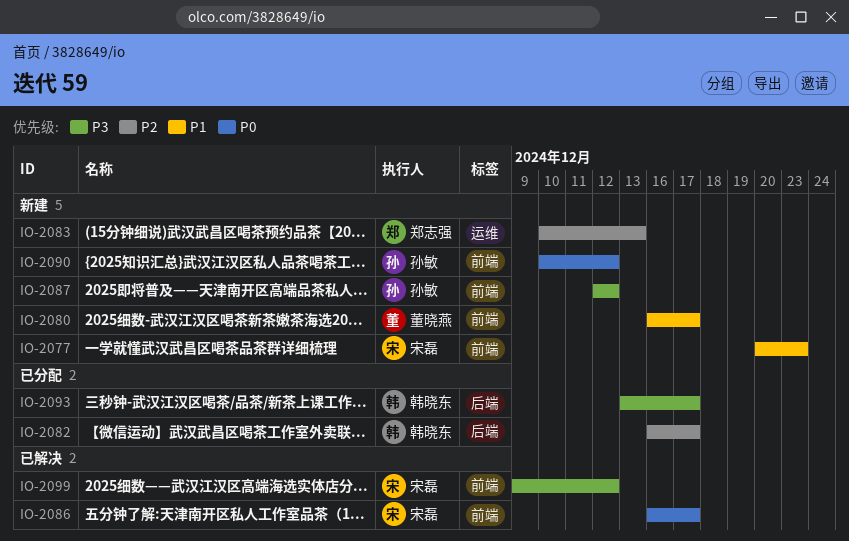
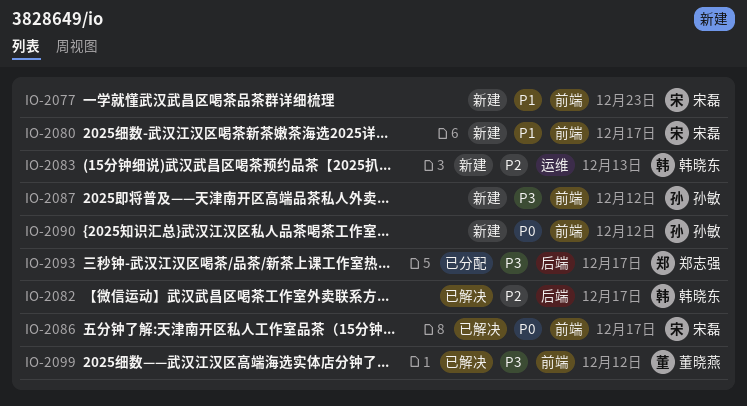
IO-2080, owner: 董晓燕 -> 宋磊
IO-2082, status: 已分配 -> 已解决
IO-2083, owner: 郑志强 -> 韩晓东
IO-2093, owner: 韩晓东 -> 郑志强
IO-2099, owner: 宋磊 -> 董晓燕

